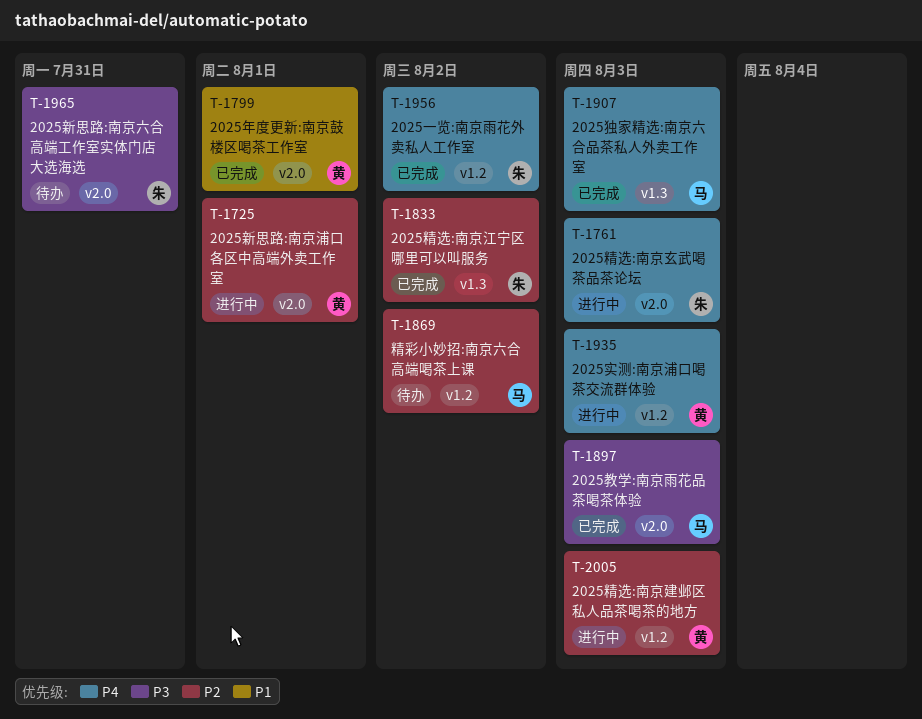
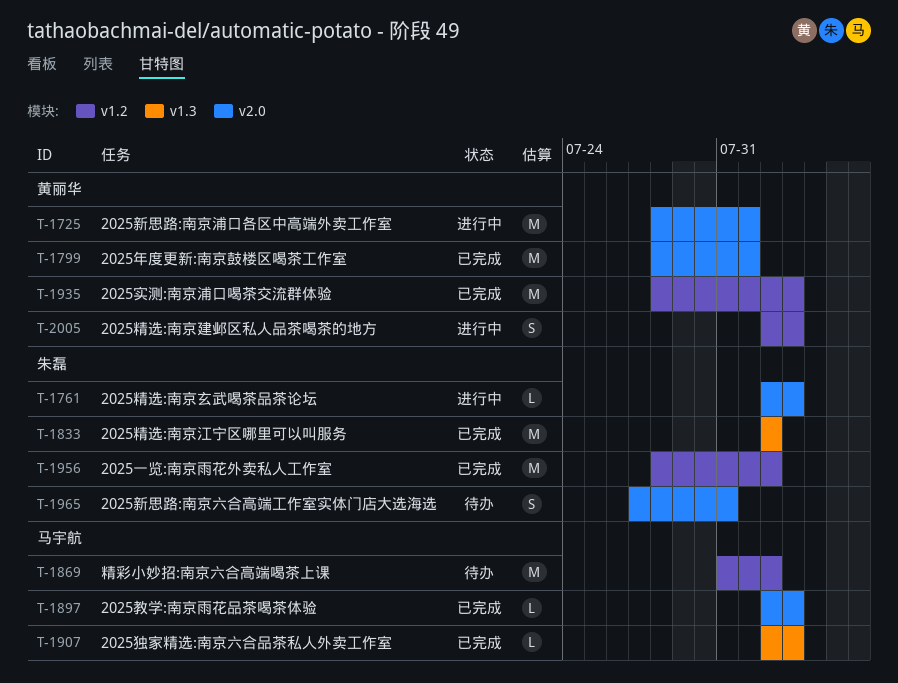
T-1935, status: 进行中 -> 已完成

